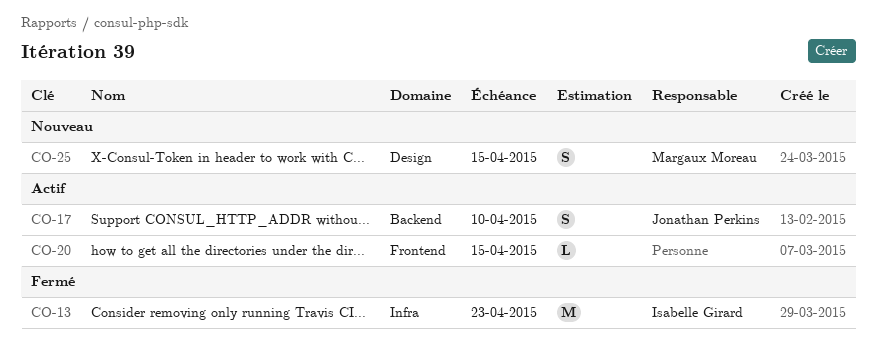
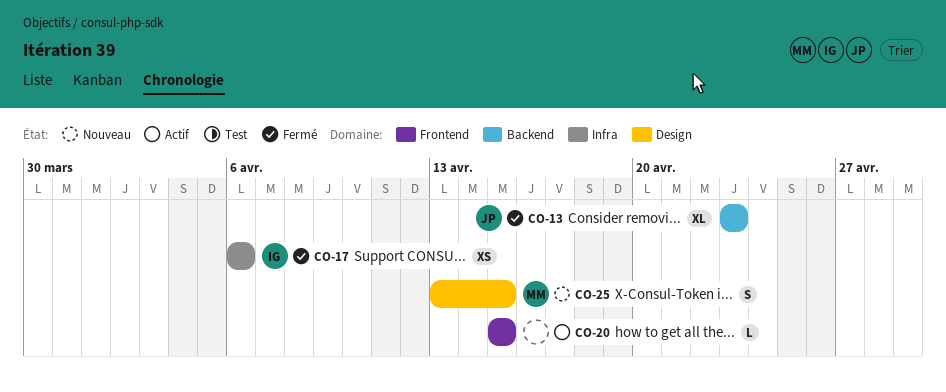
CO-13, owner: Isabelle Girard -> Jonathan Perkins
CO-13, label: Infra -> Backend
CO-13, estimate: M -> XL
CO-17, status: Actif -> Fermé
CO-17, owner: Jonathan Perkins -> Isabelle Girard
CO-17, label: Backend -> Infra
CO-17, estimate: S -> XS
CO-17, due: Apr 10 -> Apr 6

